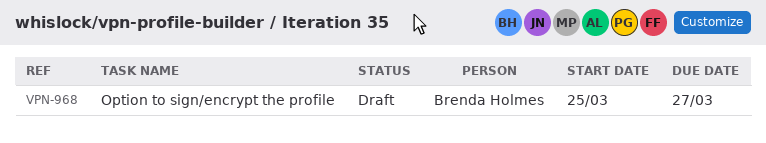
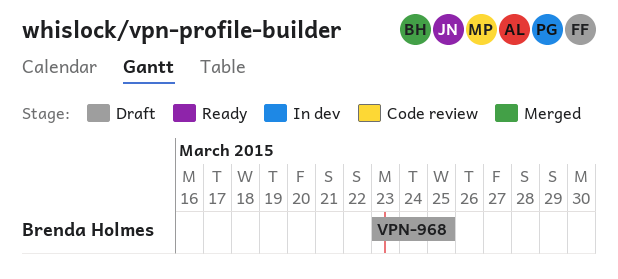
VPN-968, start: Mar 25 -> Mar 23
VPN-968, due: Mar 27 -> Mar 25

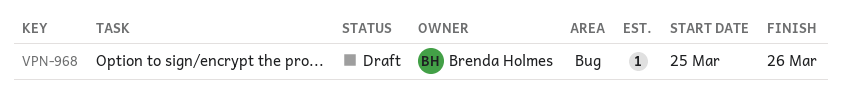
VPN-968, start: Mar 23 -> Mar 25
VPN-968, due: Mar 25 -> Mar 26

